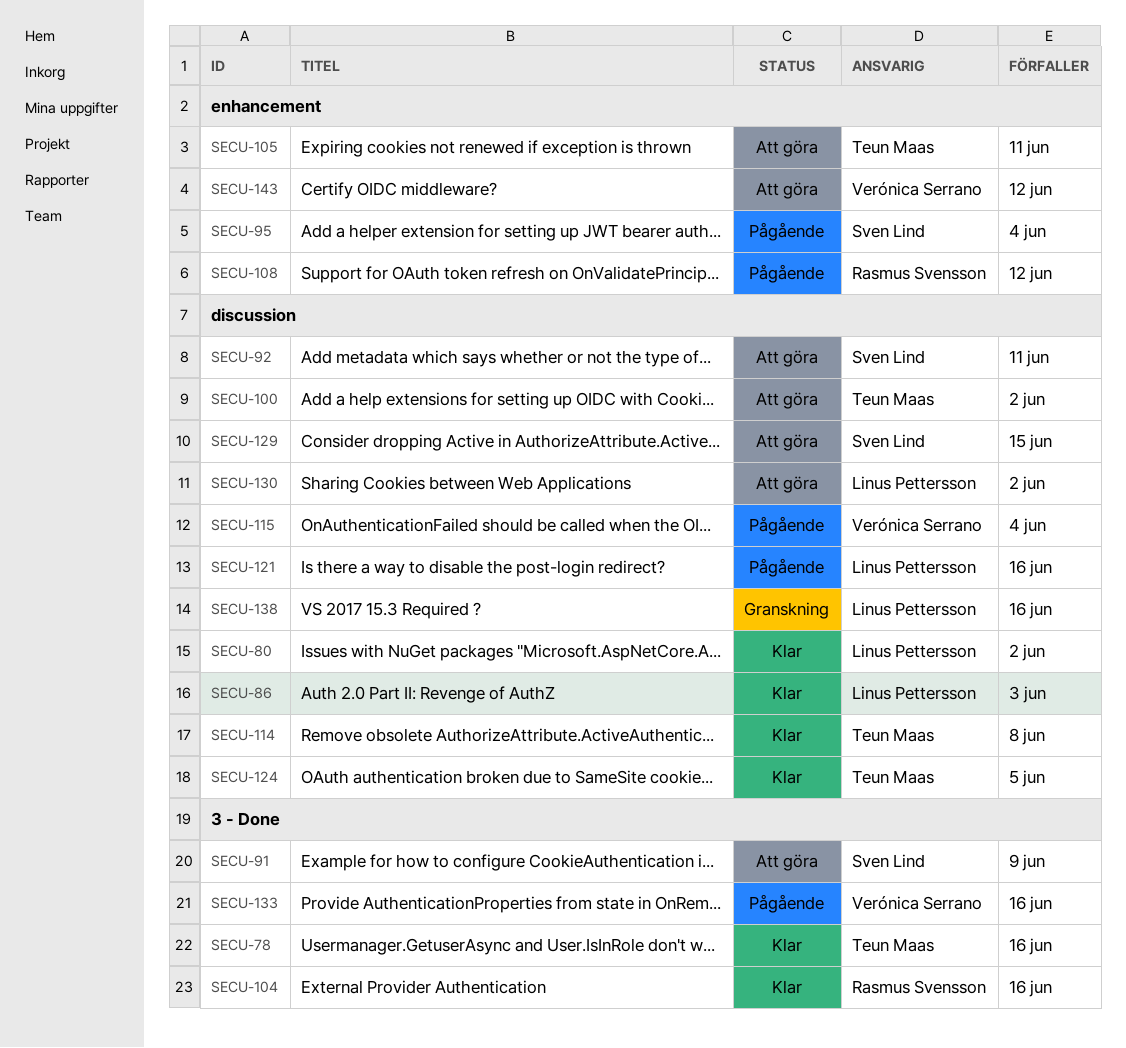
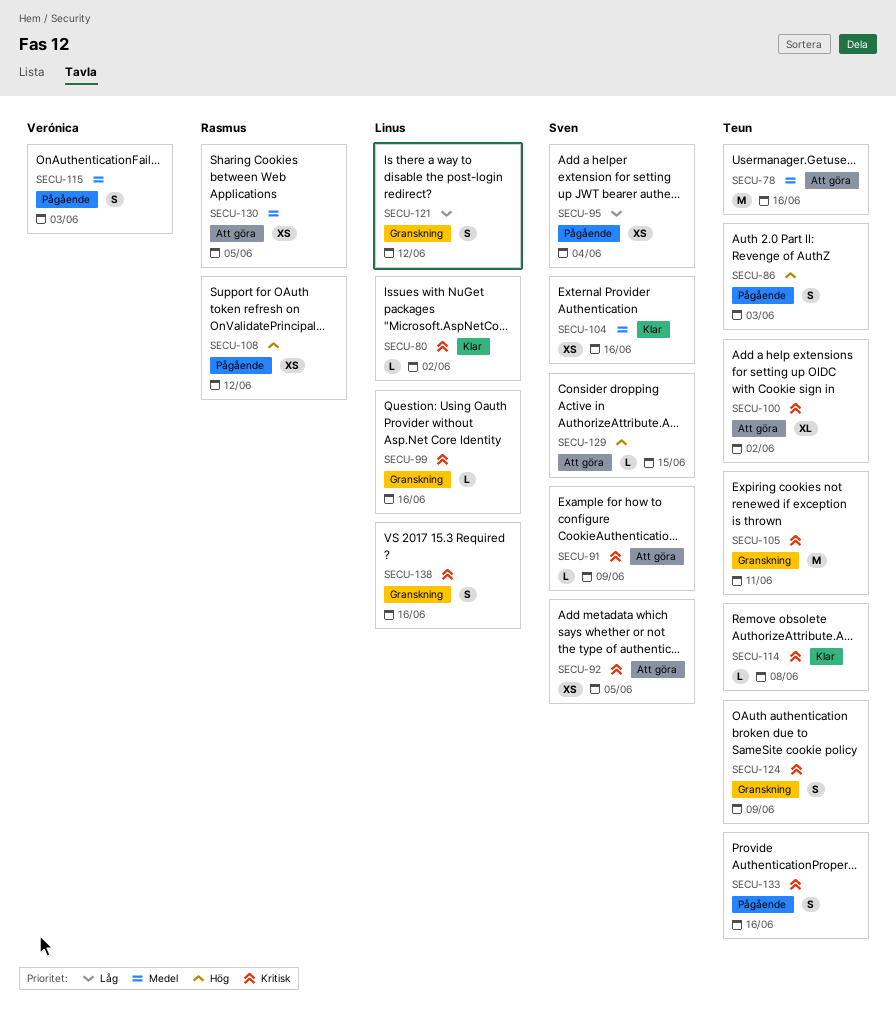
SECU-78, status: Klar -> Att göra
SECU-86, status: Klar -> Pågående
SECU-86, owner: Linus Pettersson -> Teun Maas
SECU-92, due: Jun 11 -> Jun 5
SECU-99: none -> present
SECU-104, owner: Rasmus Svensson -> Sven Lind
SECU-105, status: Att göra -> Granskning
SECU-115, due: Jun 4 -> Jun 3
SECU-121, status: Pågående -> Granskning
SECU-121, due: Jun 16 -> Jun 12
SECU-124, status: Klar -> Granskning
SECU-124, due: Jun 5 -> Jun 9
SECU-130, owner: Linus Pettersson -> Rasmus Svensson
SECU-130, due: Jun 2 -> Jun 5
SECU-133, owner: Verónica Serrano -> Teun Maas
SECU-143: present -> none

